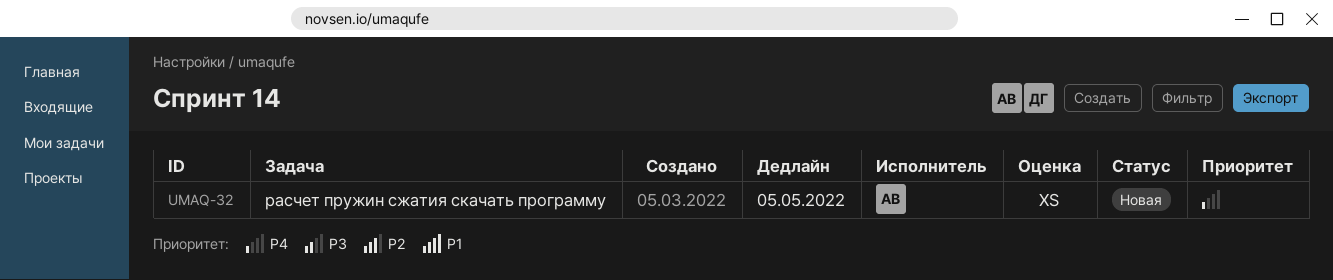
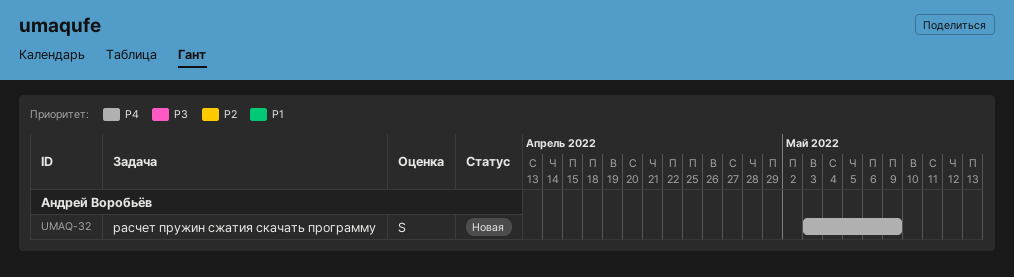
UMAQ-32, estimate: XS -> S
UMAQ-32, due: May 5 -> May 9

